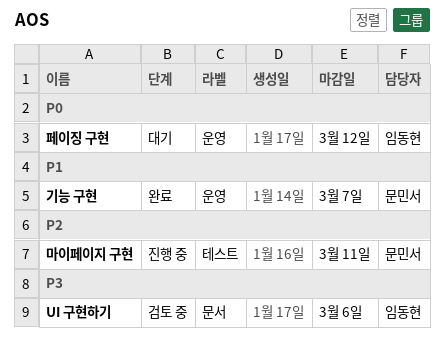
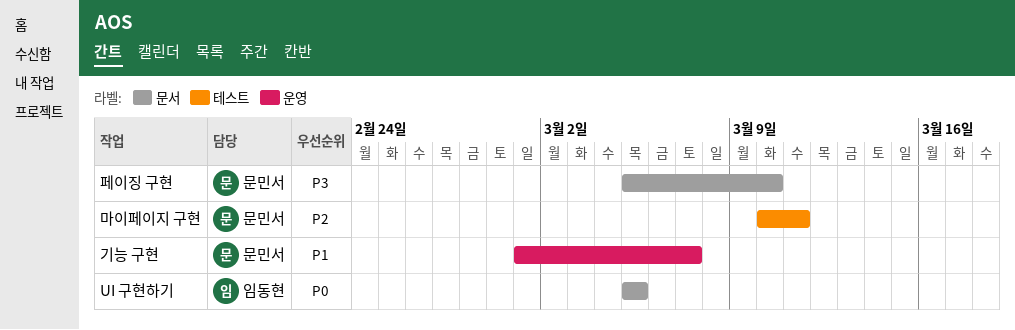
UI 구현하기, priority: P3 -> P0
UI 구현하기, due: Mar 6 -> Mar 5
페이징 구현, owner: 임동현 -> 문민서
페이징 구현, priority: P0 -> P3
페이징 구현, label: 운영 -> 문서
페이징 구현, due: Mar 12 -> Mar 10

